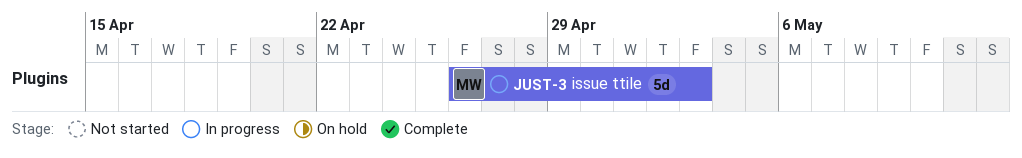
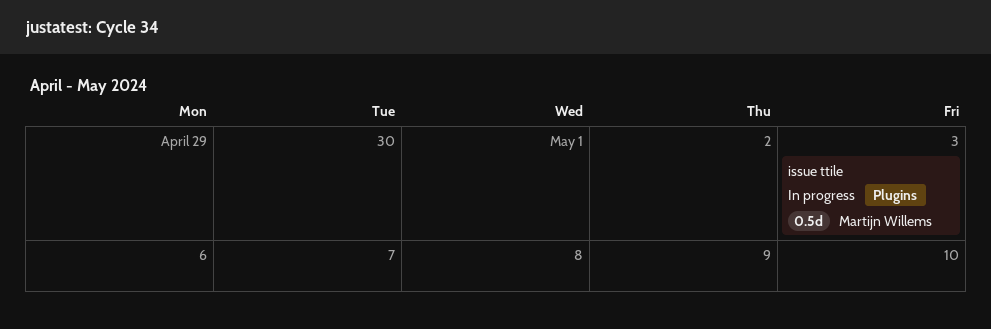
issue ttile, estimate: 5d -> 0.5d

